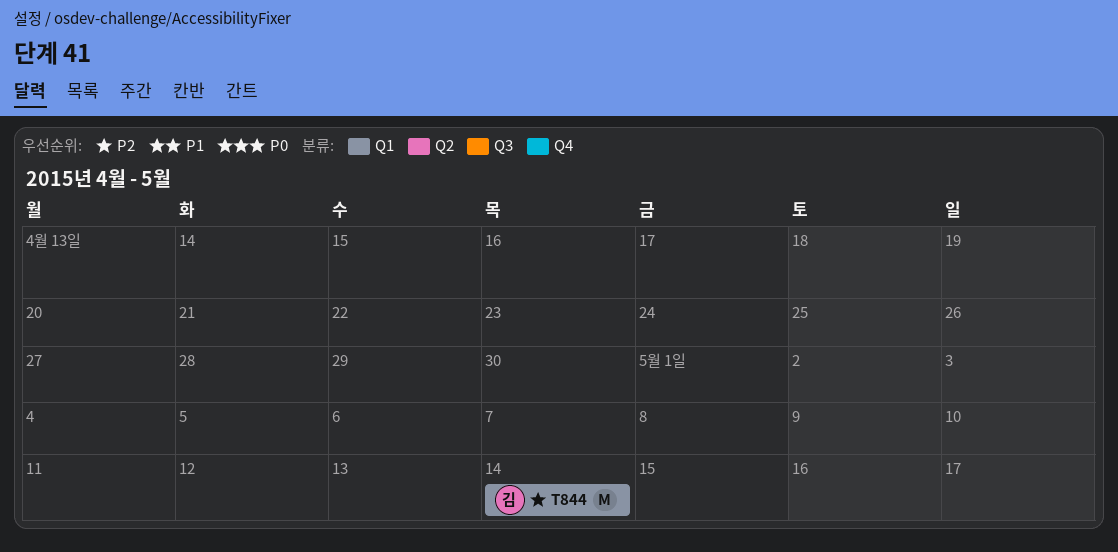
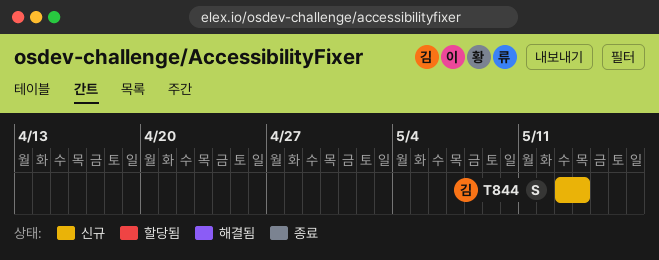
T844, estimate: M -> S
T844, start: May 14 -> May 13

